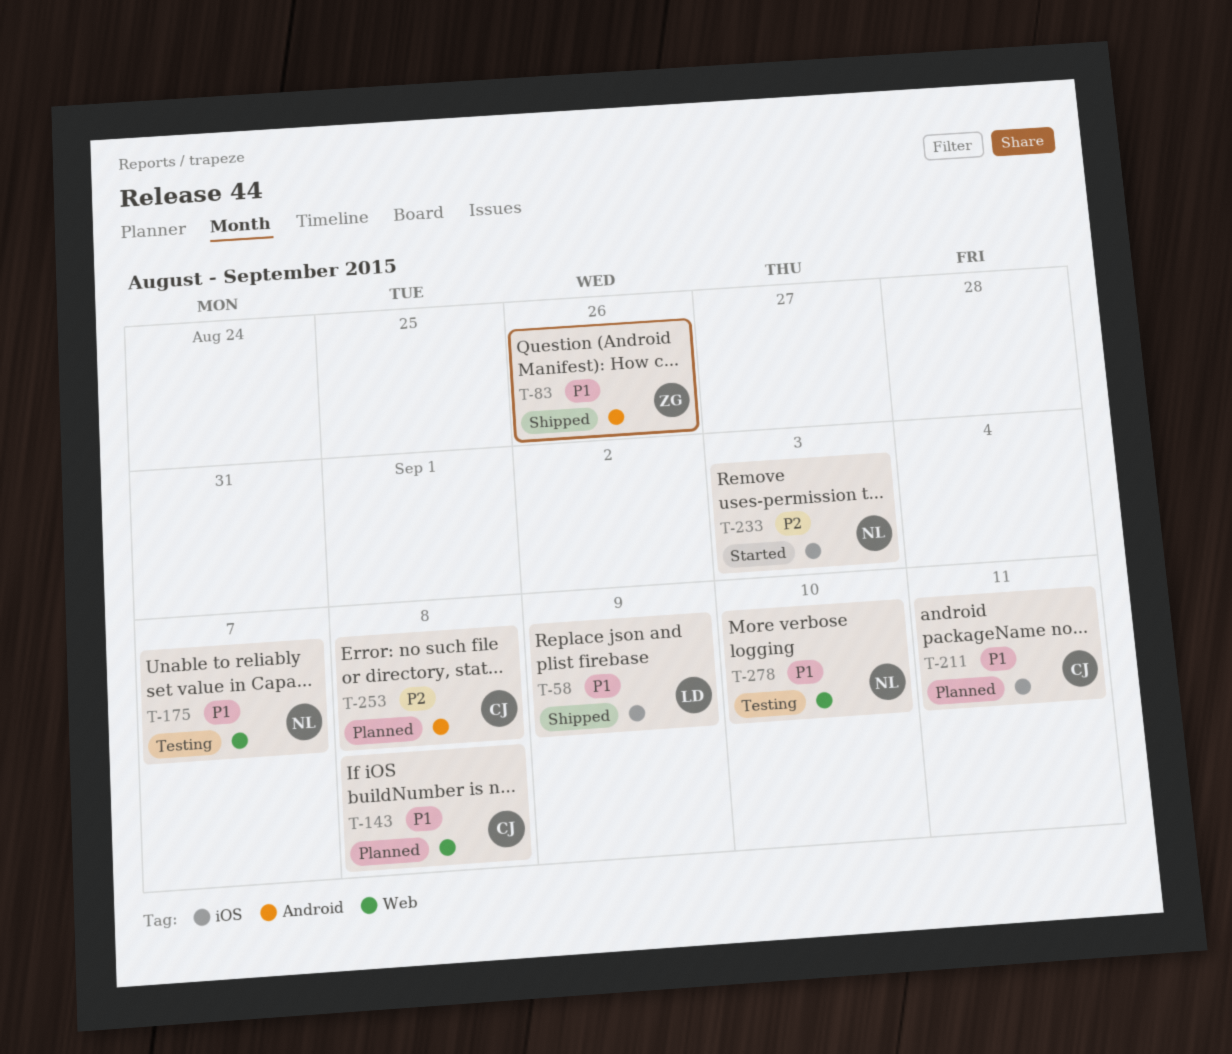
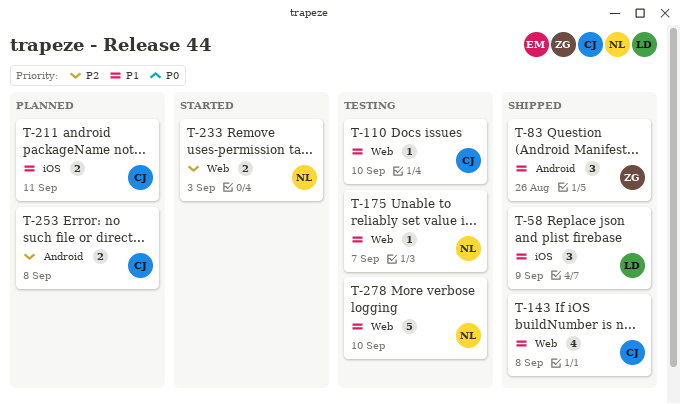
T-110: none -> present
T-143, status: Planned -> Shipped
T-233, label: iOS -> Web

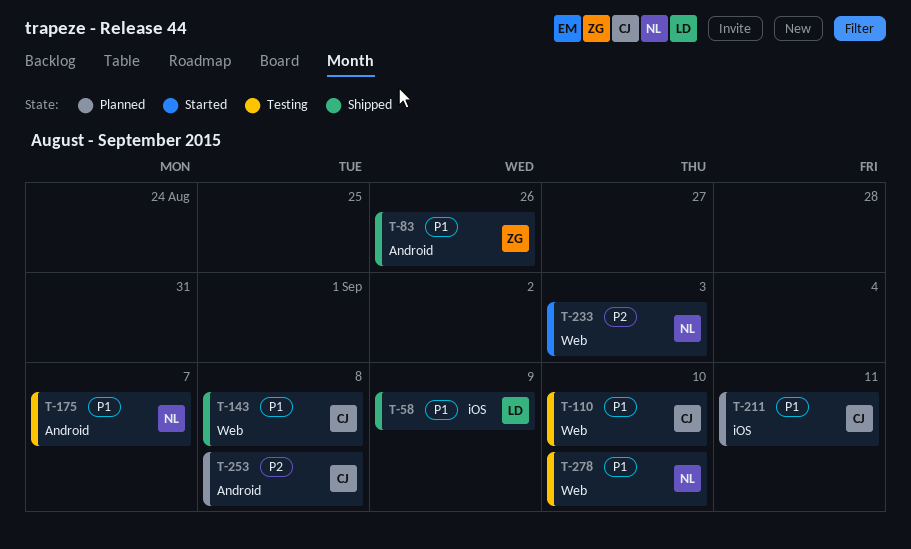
T-175, label: Web -> Android

